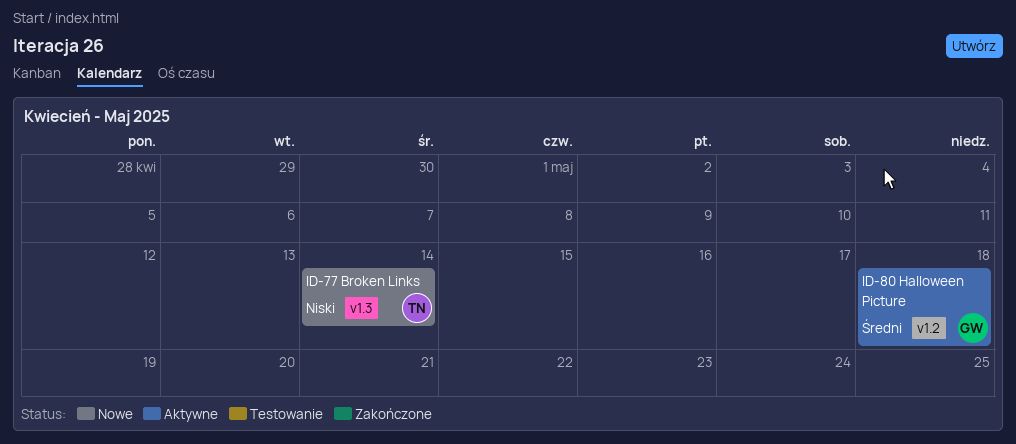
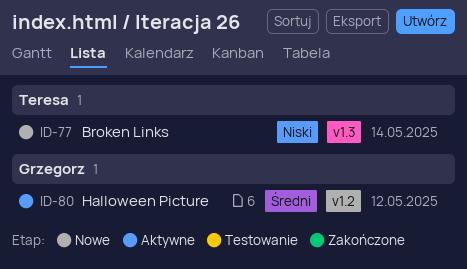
ID-80, due: May 18 -> May 12

